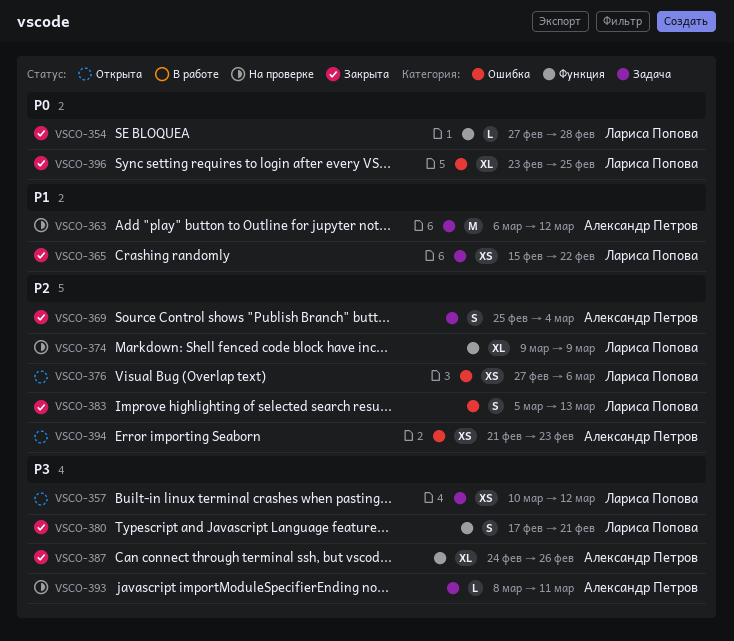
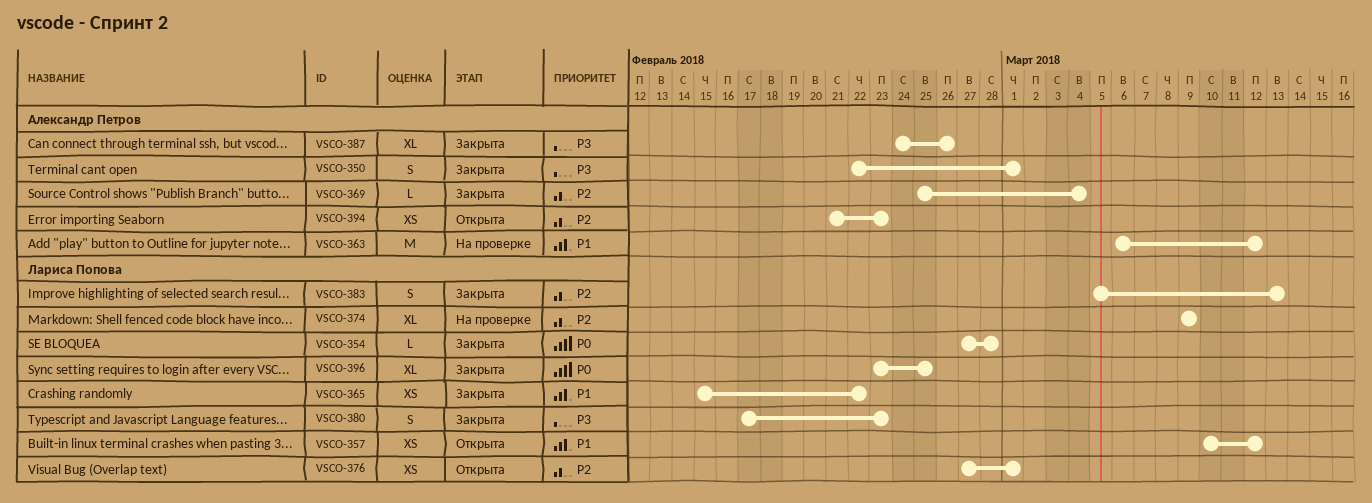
VSCO-350: none -> present
VSCO-357, priority: P3 -> P1
VSCO-369, estimate: S -> L
VSCO-376, due: Mar 6 -> Mar 1
VSCO-380, due: Feb 21 -> Feb 23
VSCO-393: present -> none

